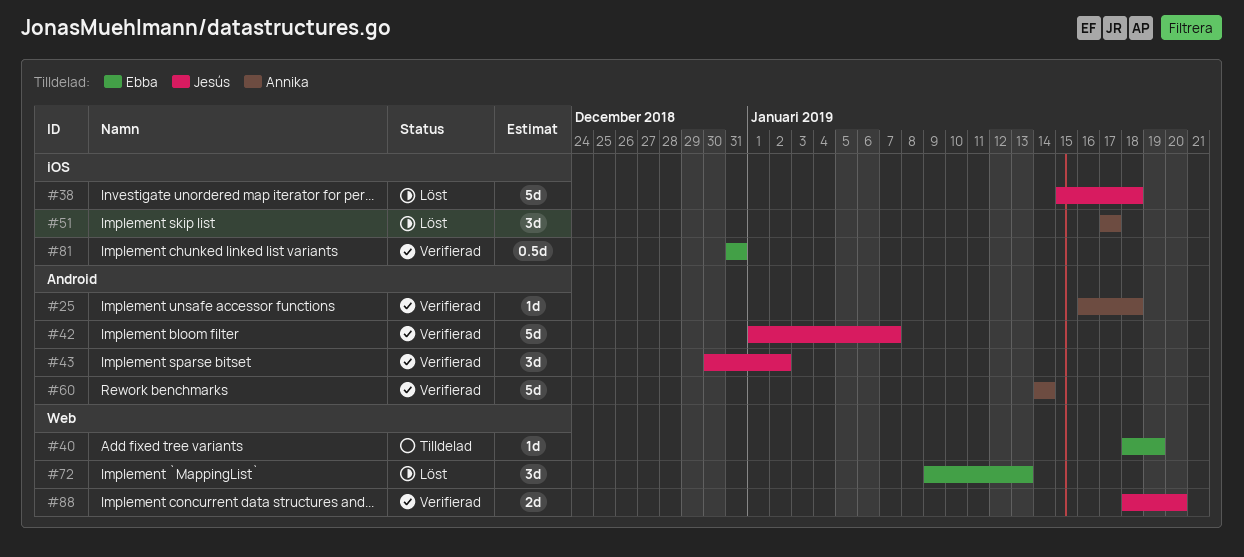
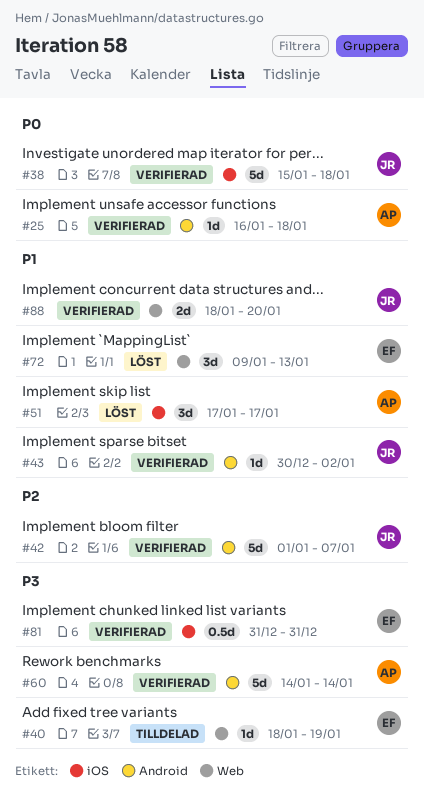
#38, status: Löst -> Verifierad
#43, estimate: 3d -> 1d

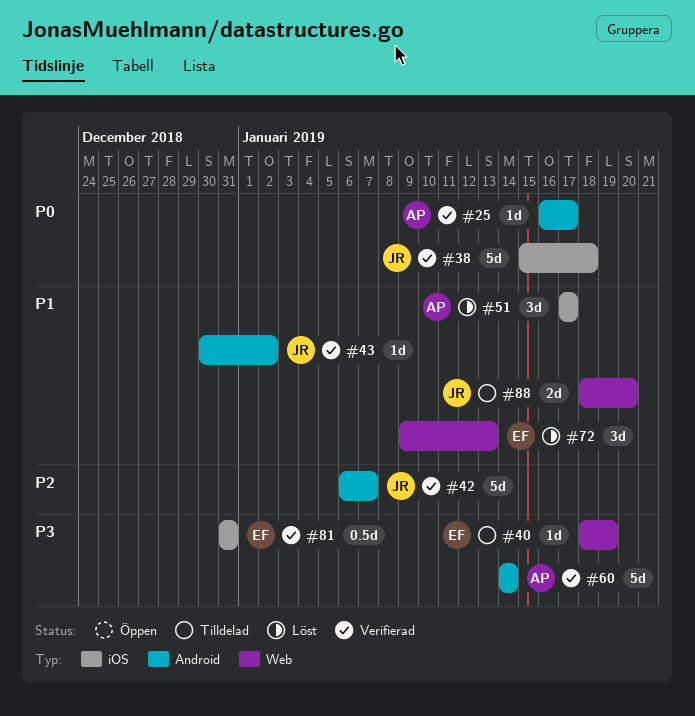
#25, due: Jan 18 -> Jan 17
#42, start: Jan 1 -> Jan 6
#88, status: Verifierad -> Tilldelad

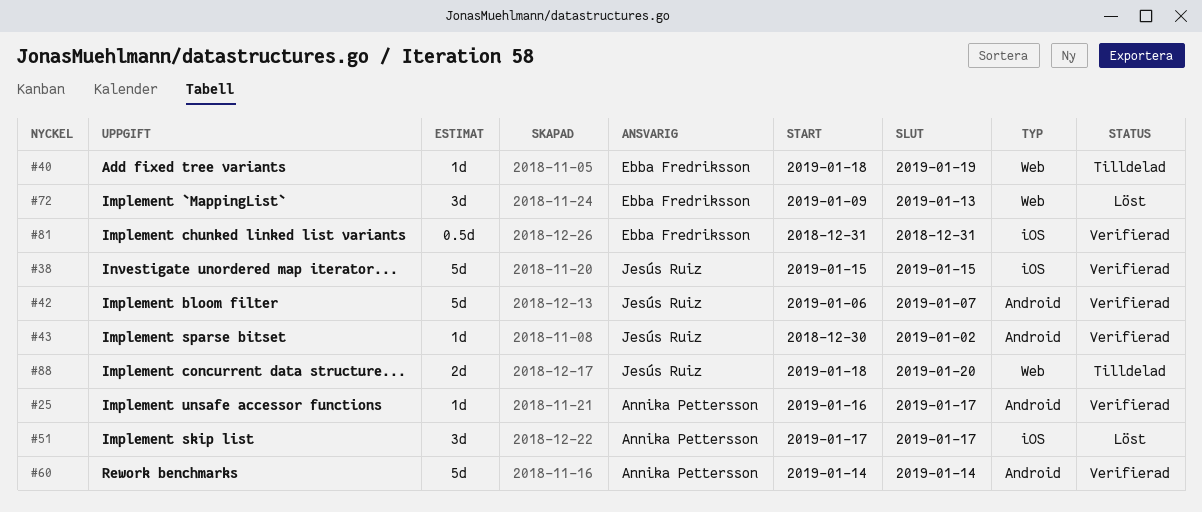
#38, due: Jan 18 -> Jan 15

